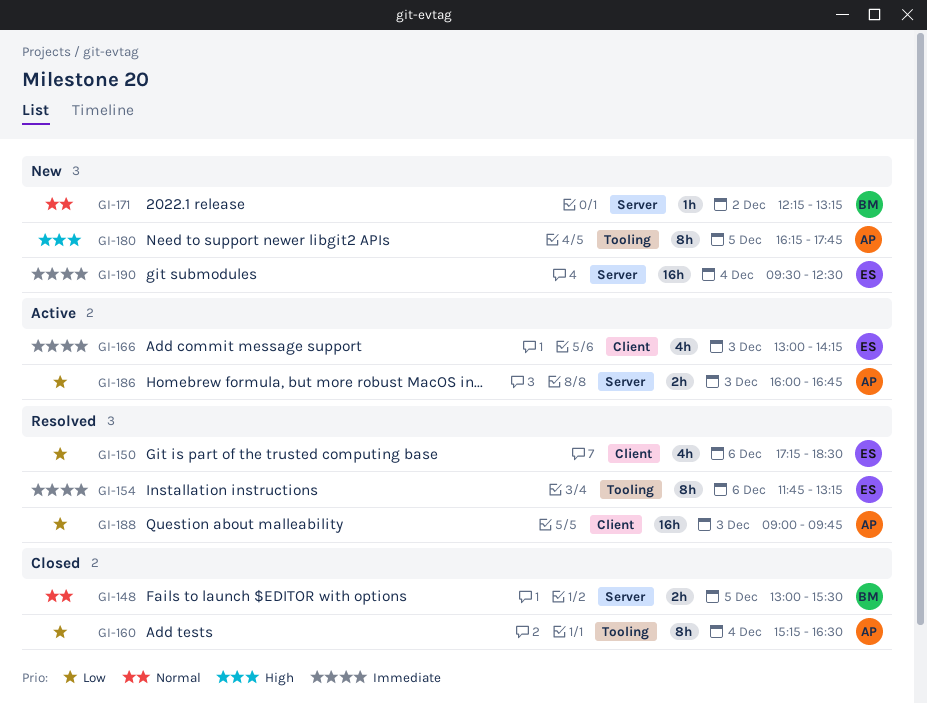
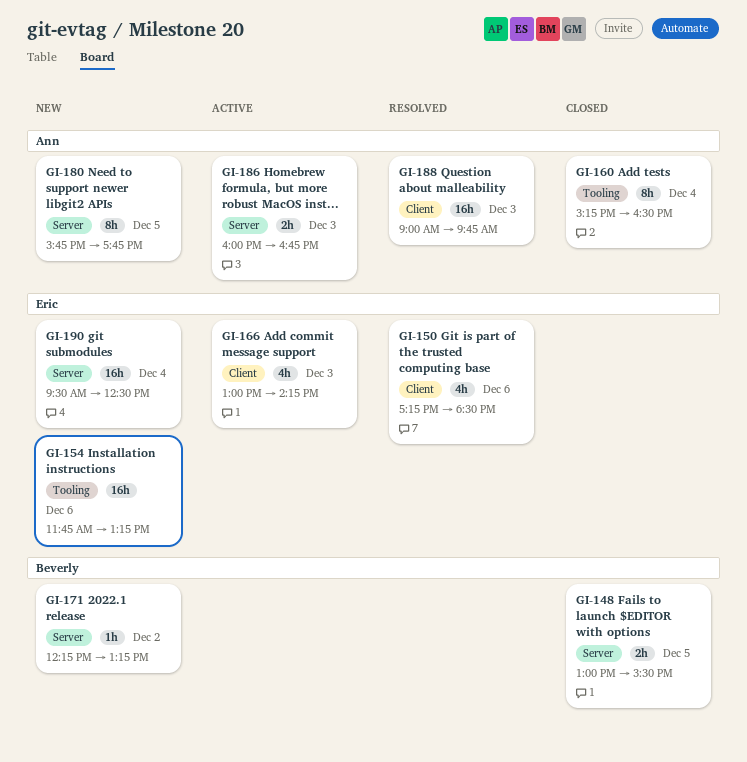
GI-154, status: Resolved -> New
GI-154, estimate: 8h -> 16h
GI-180, label: Tooling -> Server
GI-180, begins: 16:15 -> 15:45

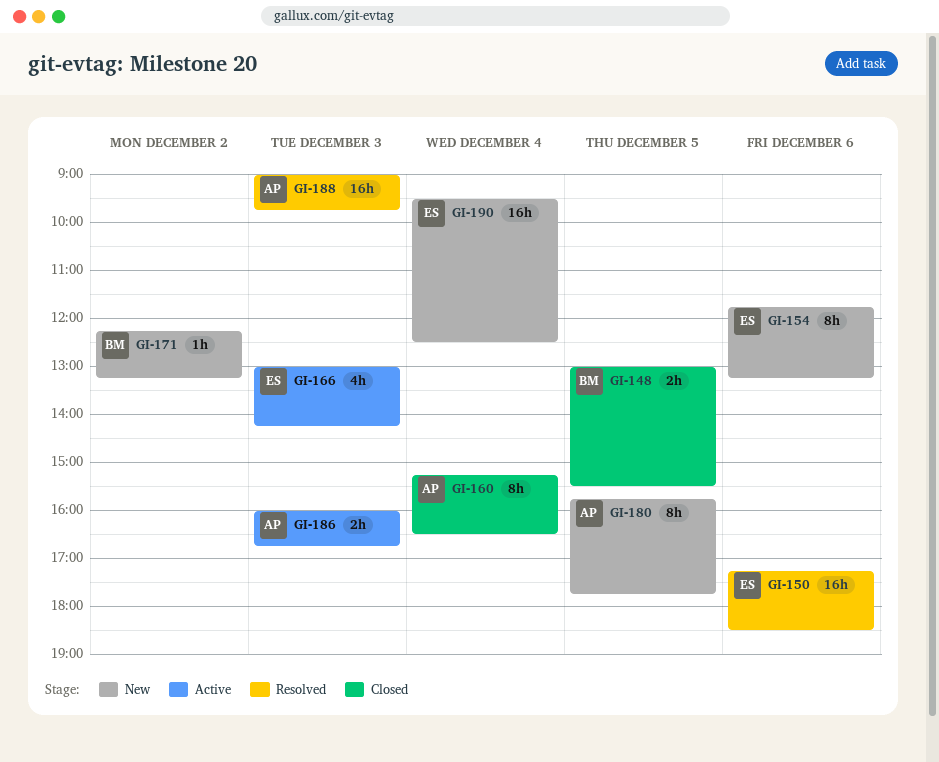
GI-150, estimate: 4h -> 16h
GI-154, estimate: 16h -> 8h

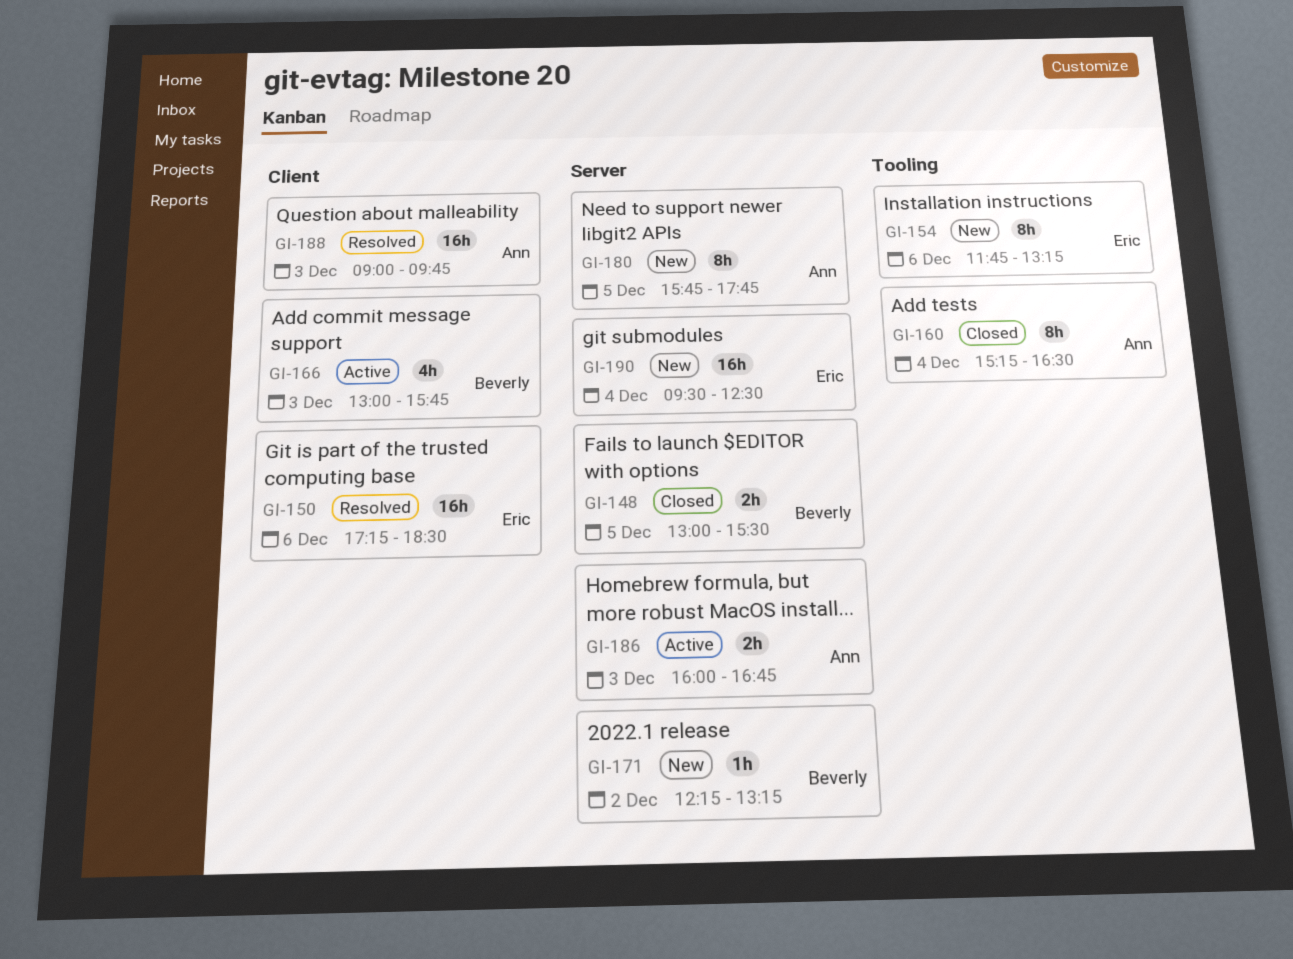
GI-166, owner: Eric -> Beverly
GI-166, ends: 14:15 -> 15:45

